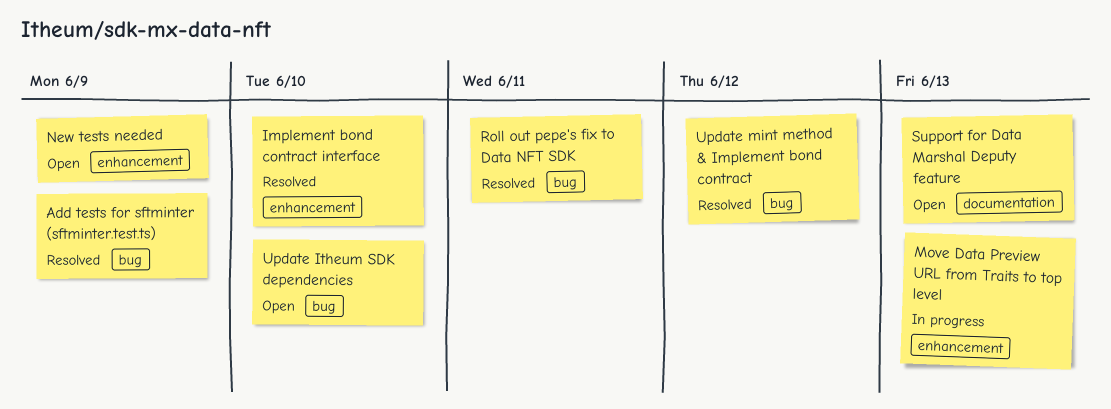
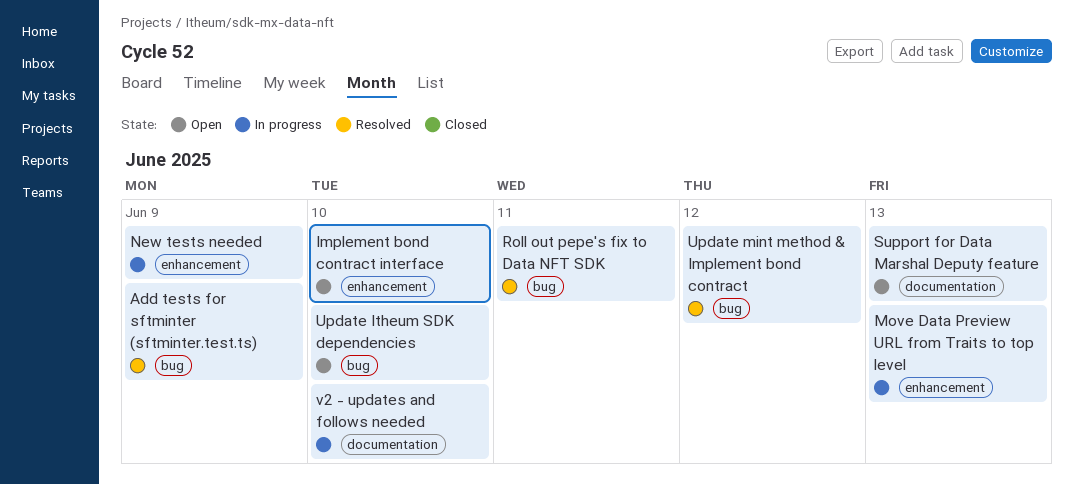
Implement bond contract interface, status: Resolved -> Open
New tests needed, status: Open -> In progress
v2 - updates and follows needed: none -> present

